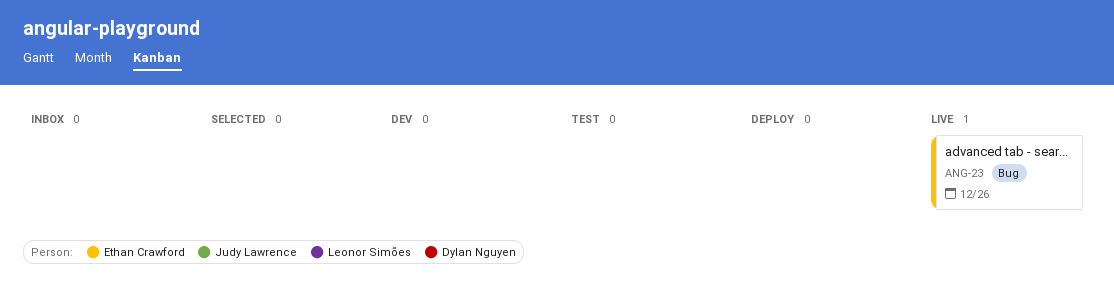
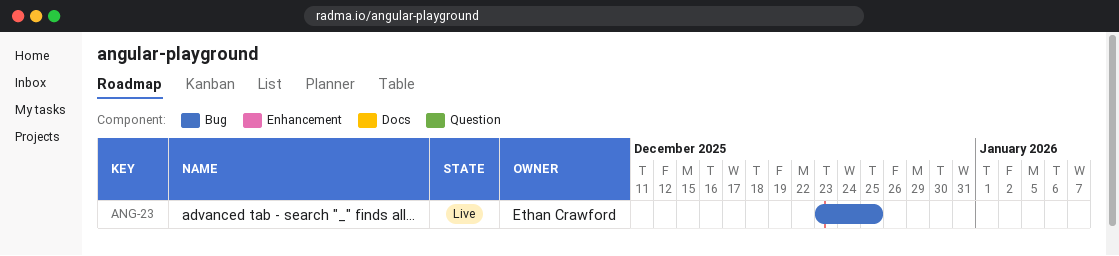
ANG-23, due: Dec 26 -> Dec 25

